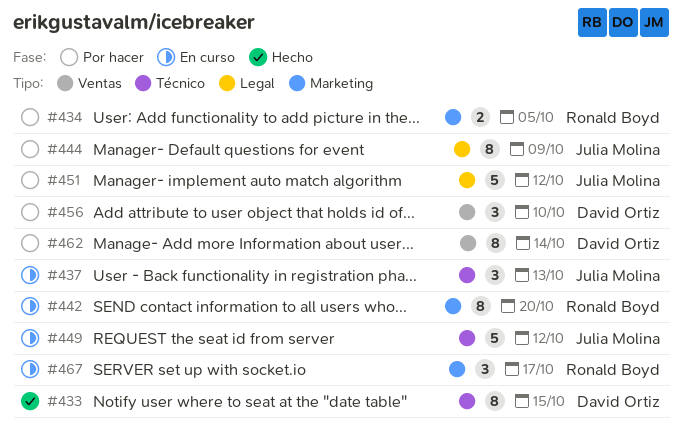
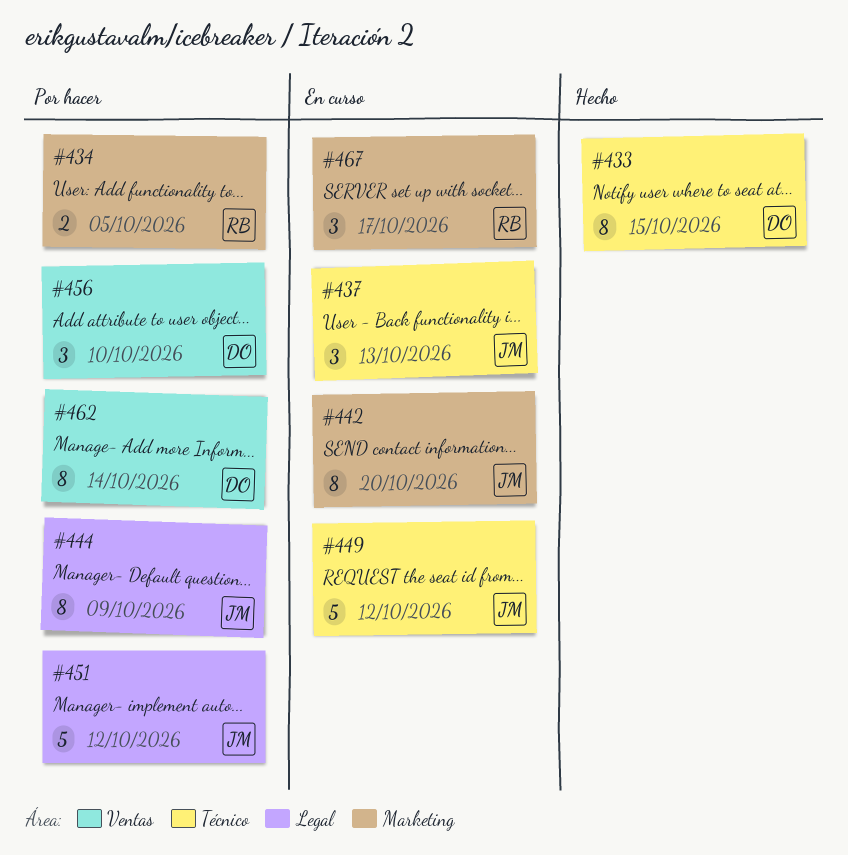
#442, owner: Ronald Boyd -> Julia Molina

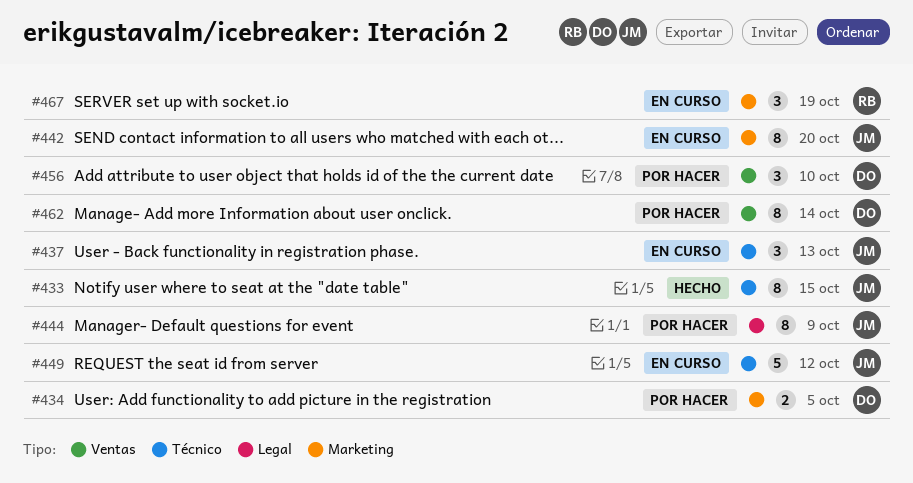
#433, owner: DO -> JM
#434, owner: RB -> DO
#451: present -> none
#467, due: Oct 17 -> Oct 19

